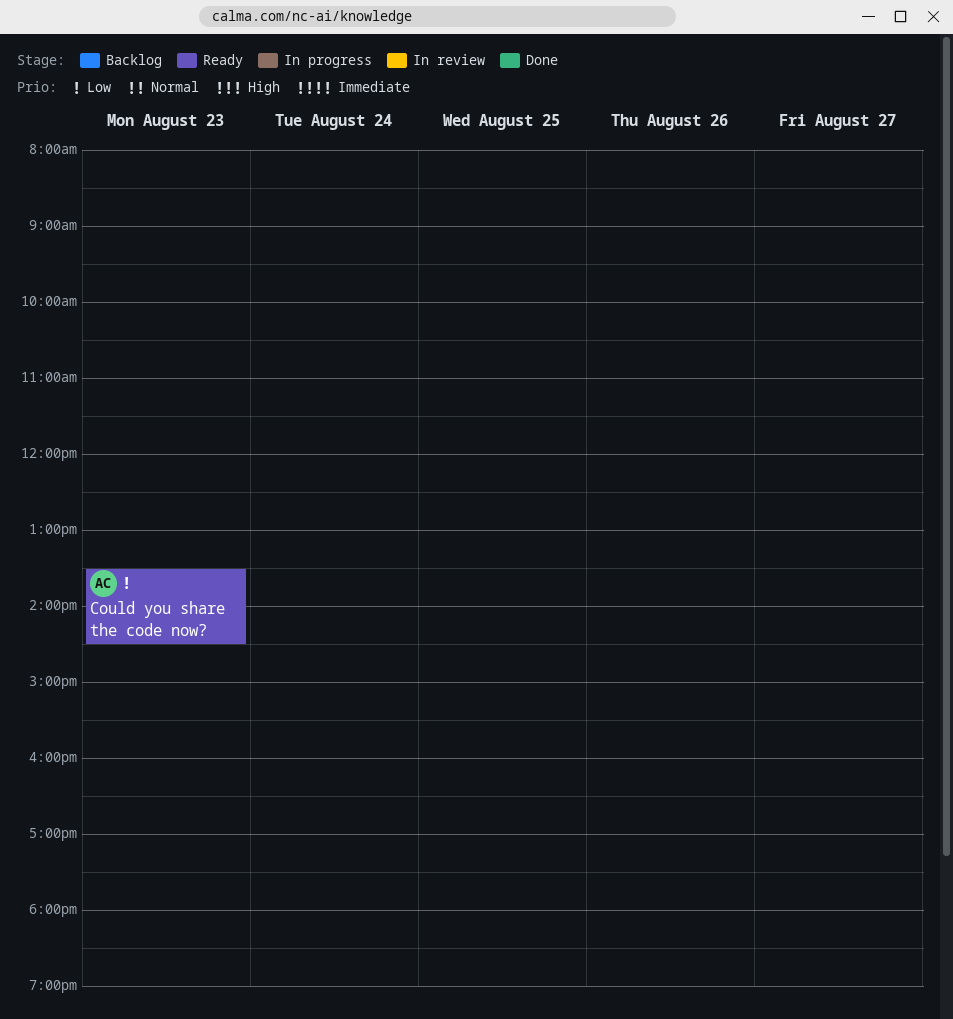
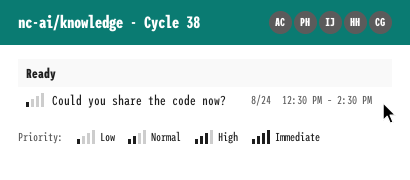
Could you share the code now?, day: Aug 23 -> Aug 24
Could you share the code now?, begins: 13:30 -> 12:30

